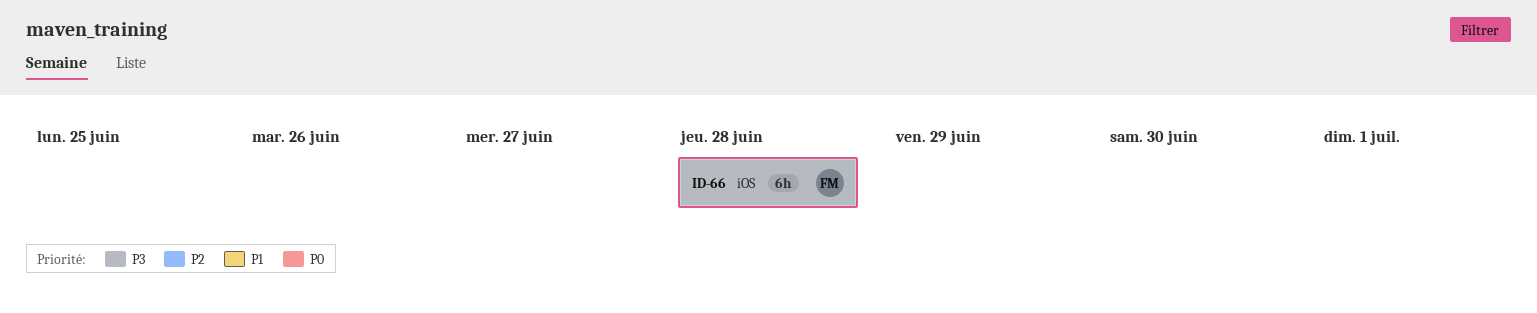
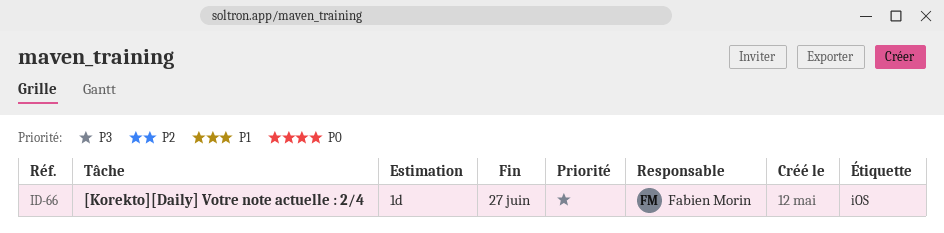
ID-66, estimate: 6h -> 1d
ID-66, due: Jun 28 -> Jun 27

